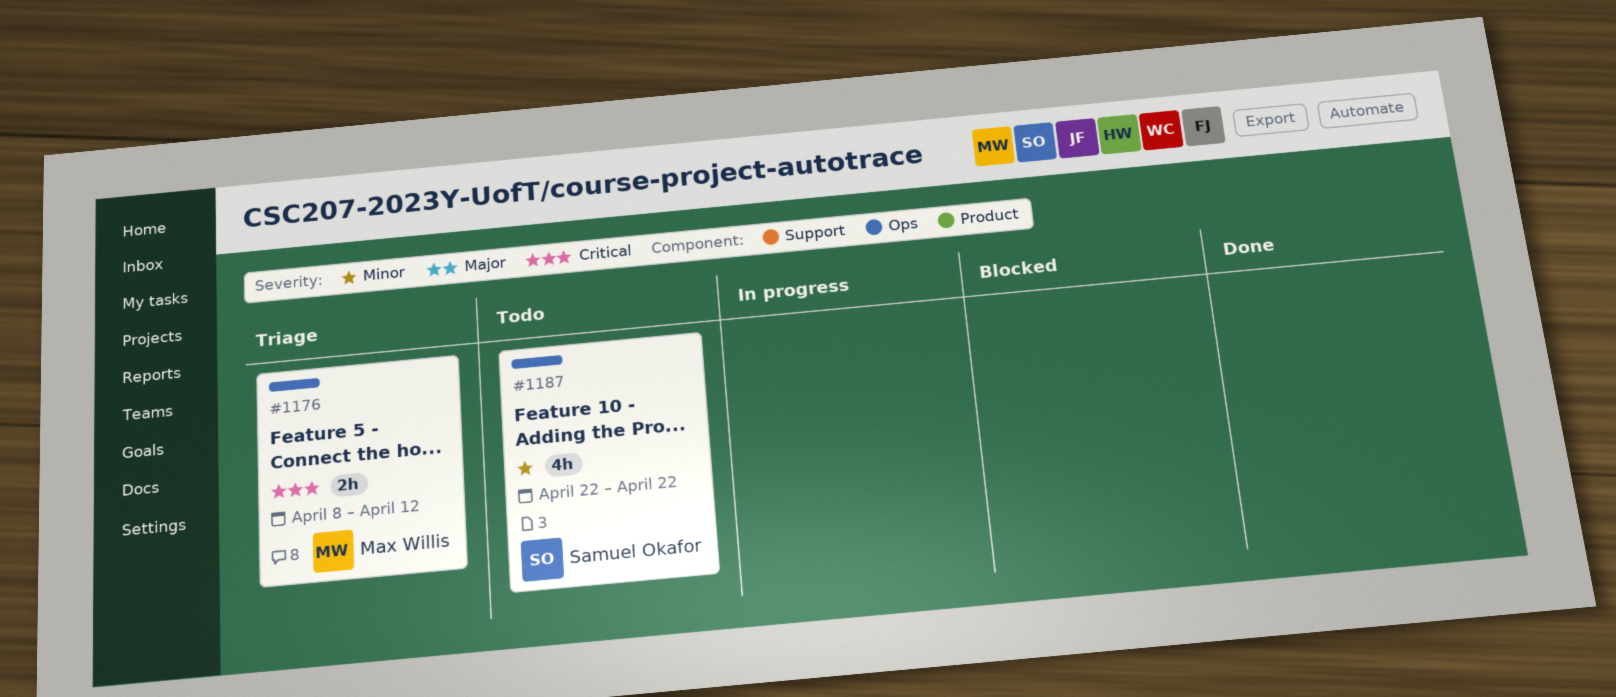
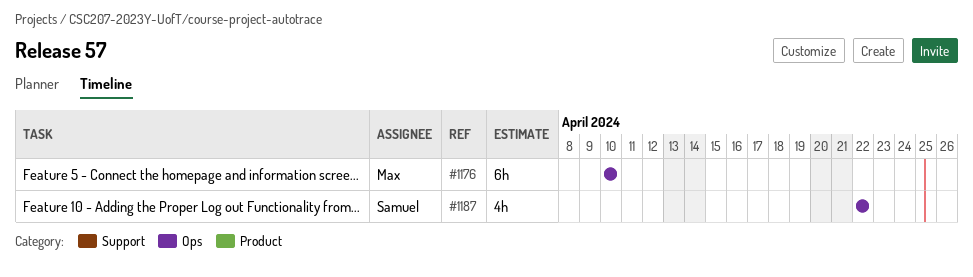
#1176, estimate: 2h -> 6h
#1176, start: Apr 8 -> Apr 10
#1176, due: Apr 12 -> Apr 10

